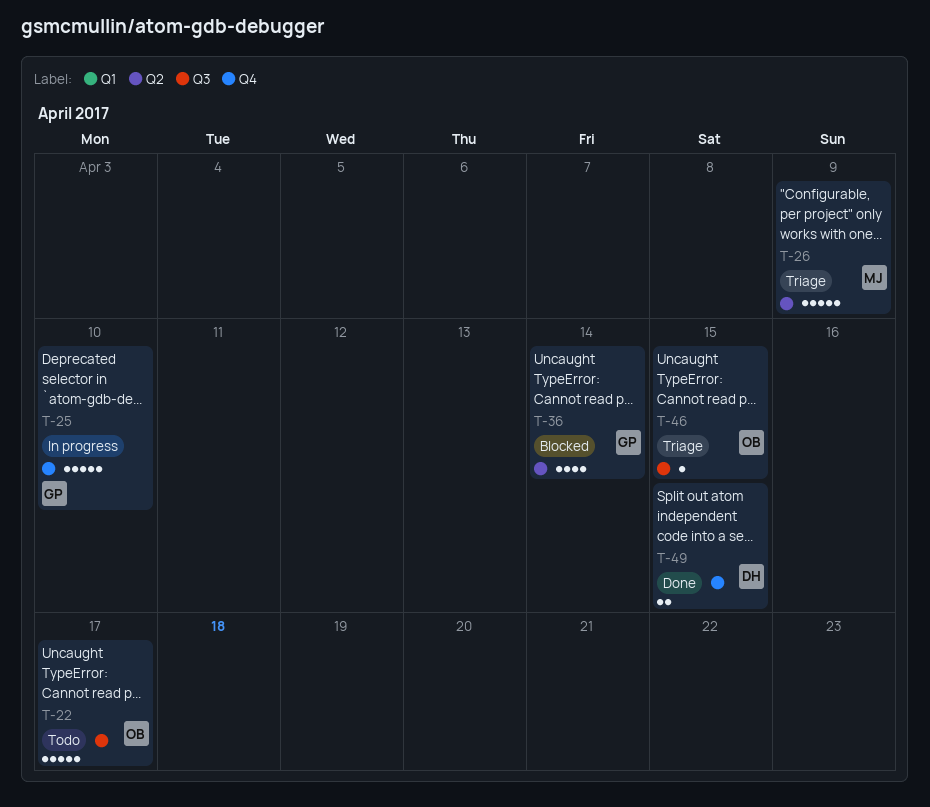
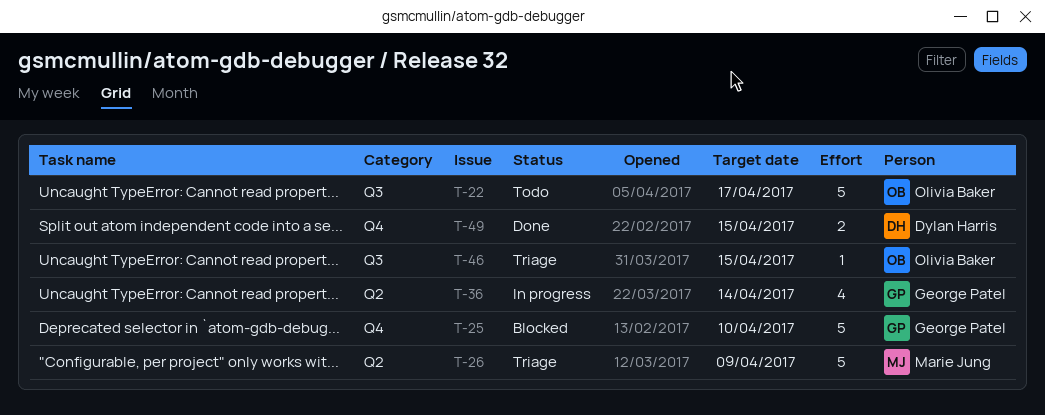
T-25, status: In progress -> Blocked
T-36, status: Blocked -> In progress

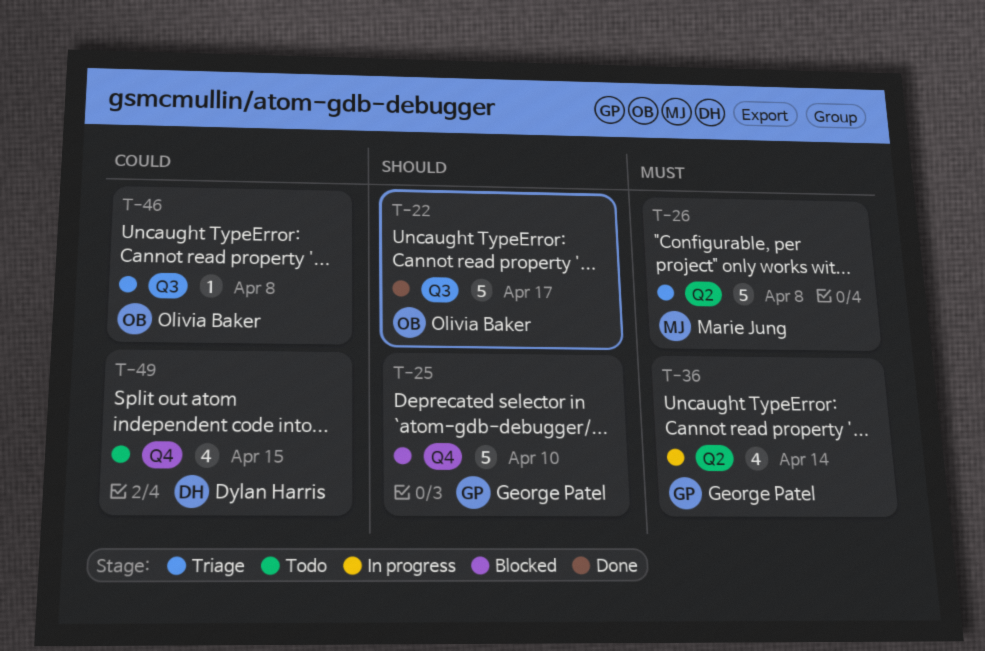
T-22, status: Todo -> Done
T-26, due: Apr 9 -> Apr 8
T-46, due: Apr 15 -> Apr 8
T-49, status: Done -> Todo
T-49, estimate: 2 -> 4

